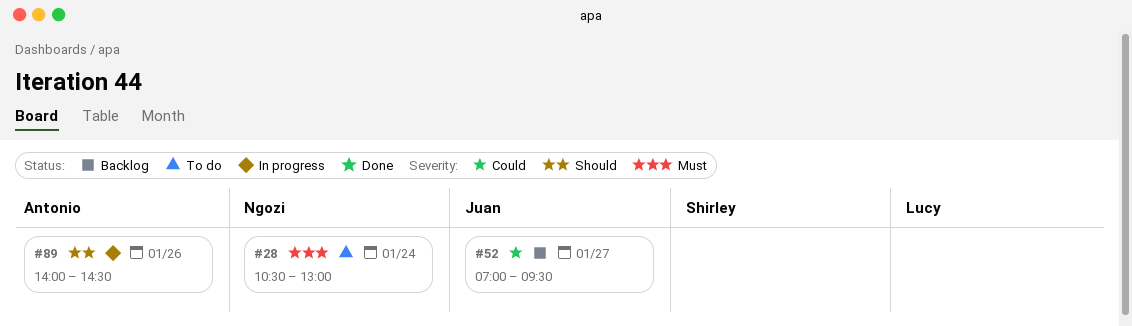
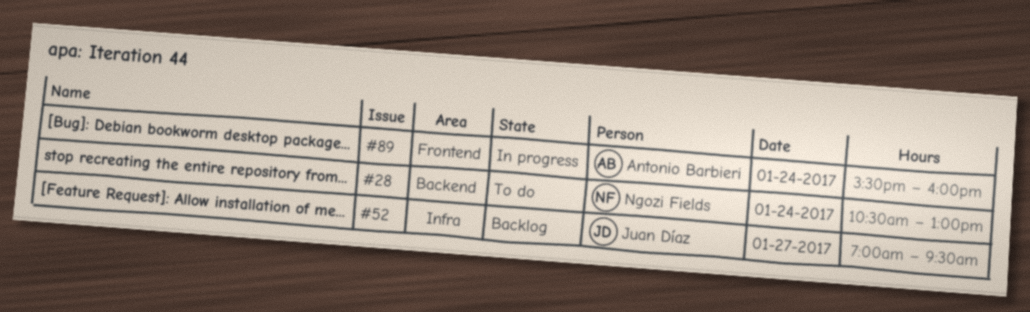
#89, day: Jan 26 -> Jan 24
#89, begins: 14:00 -> 15:30
#89, ends: 14:30 -> 16:00

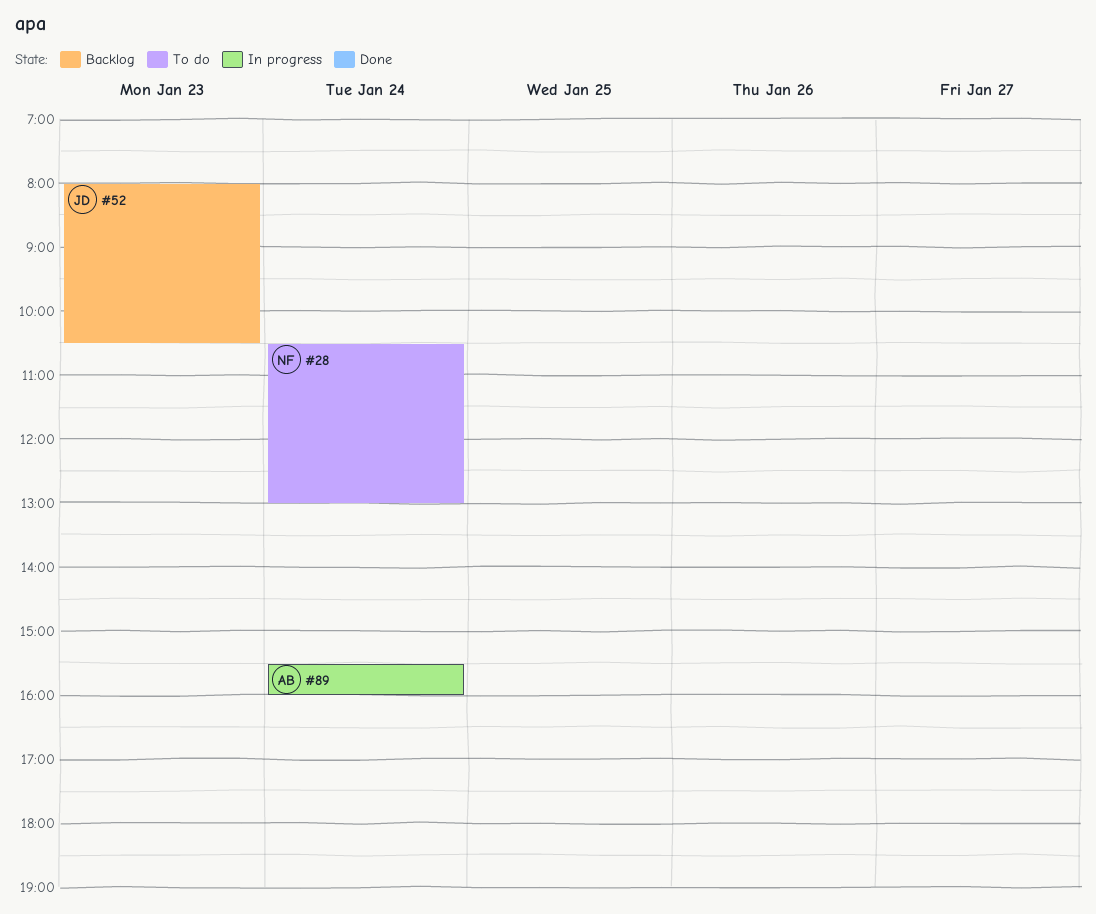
#52, day: Jan 27 -> Jan 23
#52, begins: 07:00 -> 08:00
#52, ends: 09:30 -> 10:30

